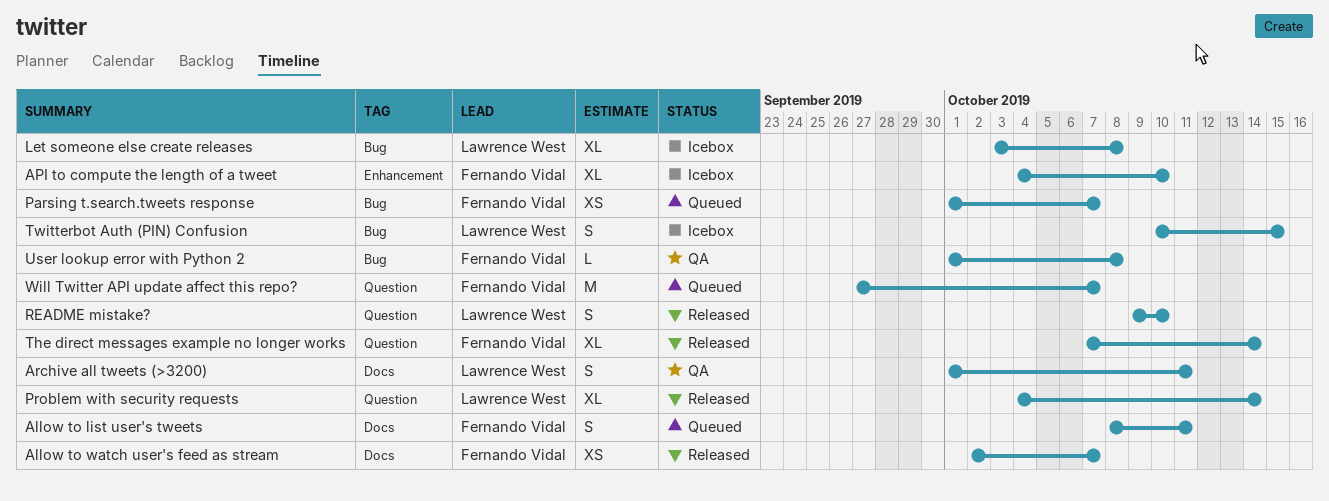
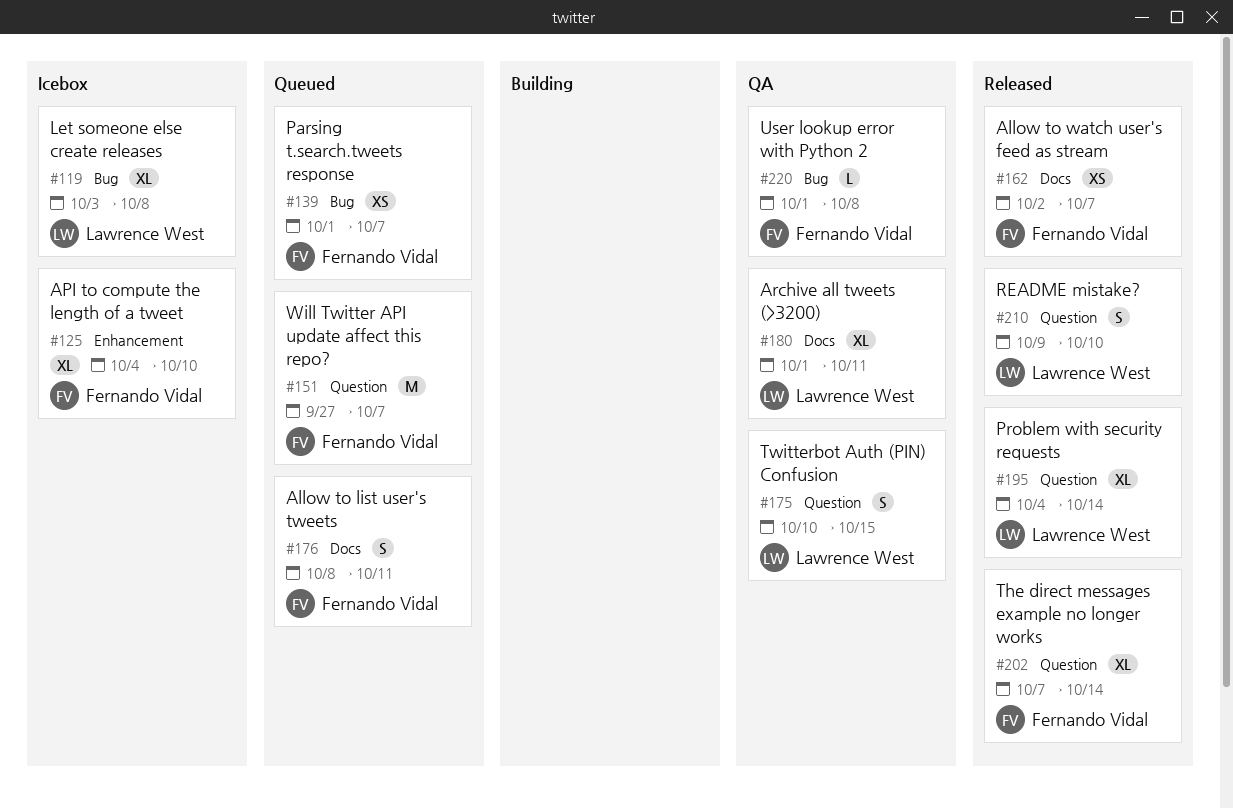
Archive all tweets (>3200), estimate: S -> XL
Twitterbot Auth (PIN) Confusion, status: Icebox -> QA
Twitterbot Auth (PIN) Confusion, label: Bug -> Question

